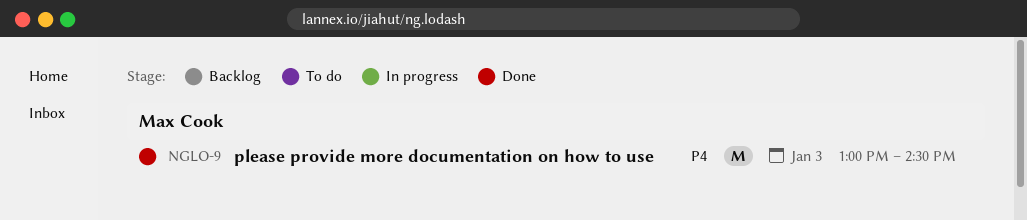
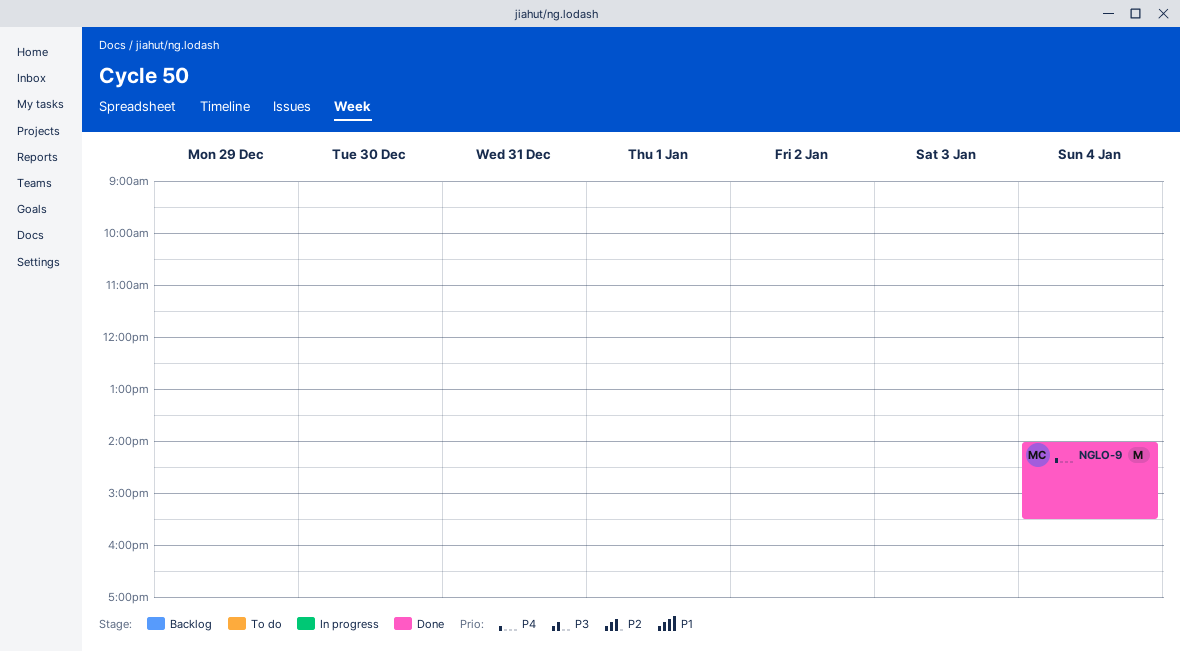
NGLO-9, day: Jan 3 -> Jan 4
NGLO-9, begins: 13:00 -> 14:00
NGLO-9, ends: 14:30 -> 15:30

